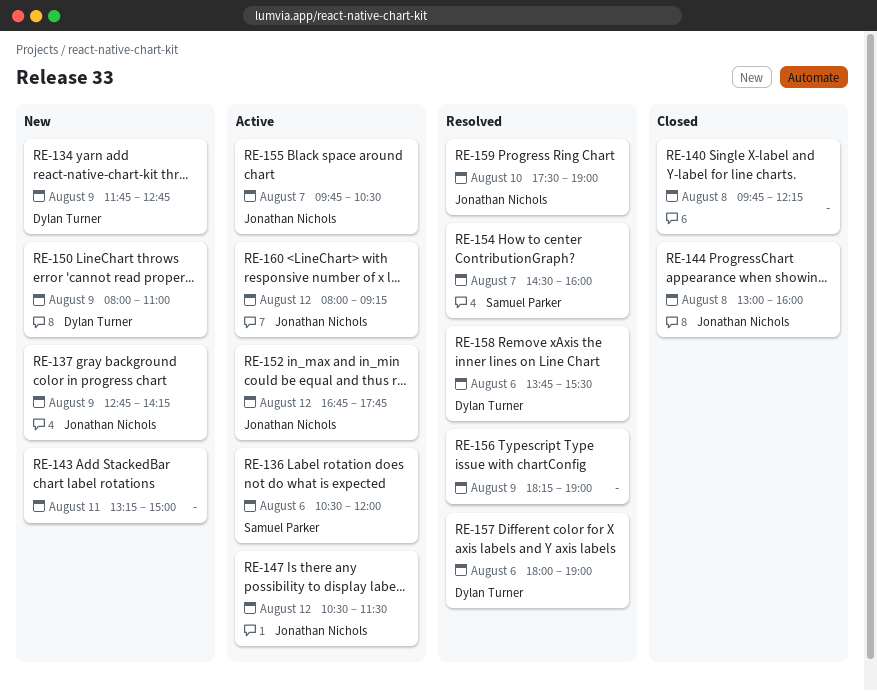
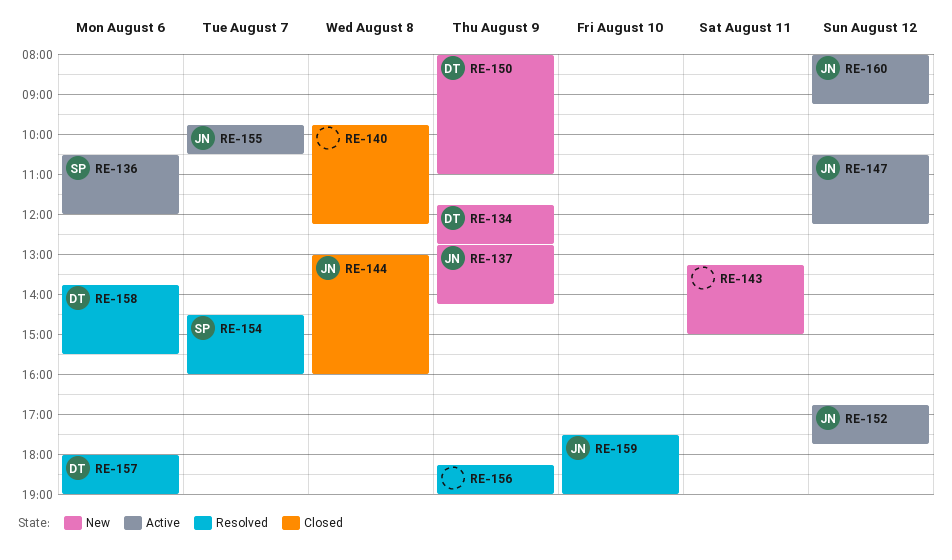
RE-147, ends: 11:30 -> 12:15

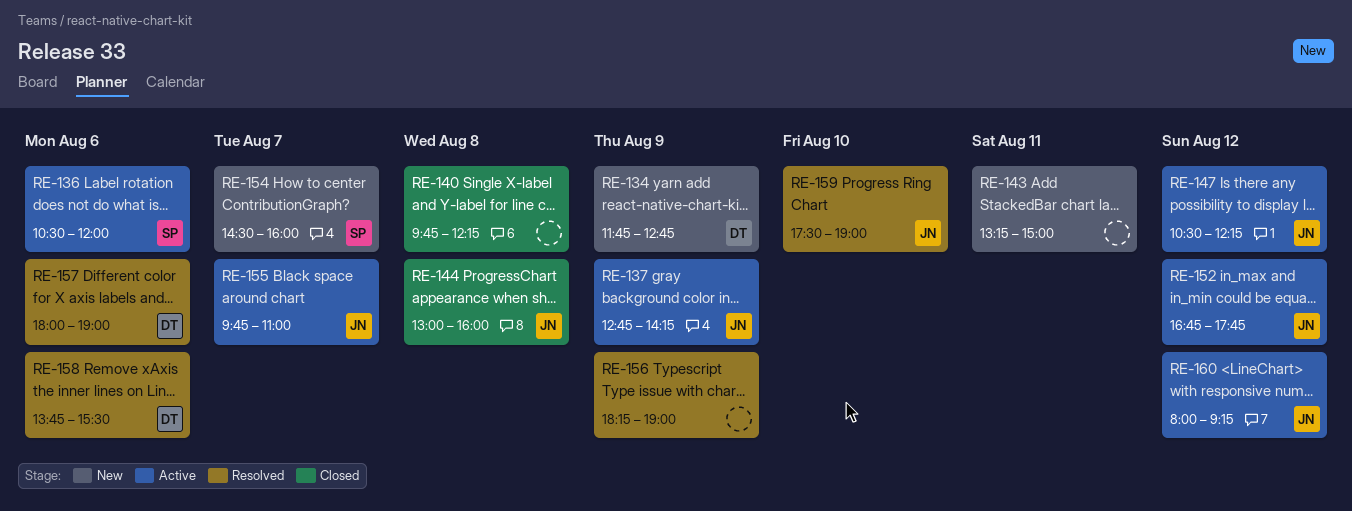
RE-137, status: New -> Active
RE-150: present -> none
RE-154, status: Resolved -> New
RE-155, ends: 10:30 -> 11:00

